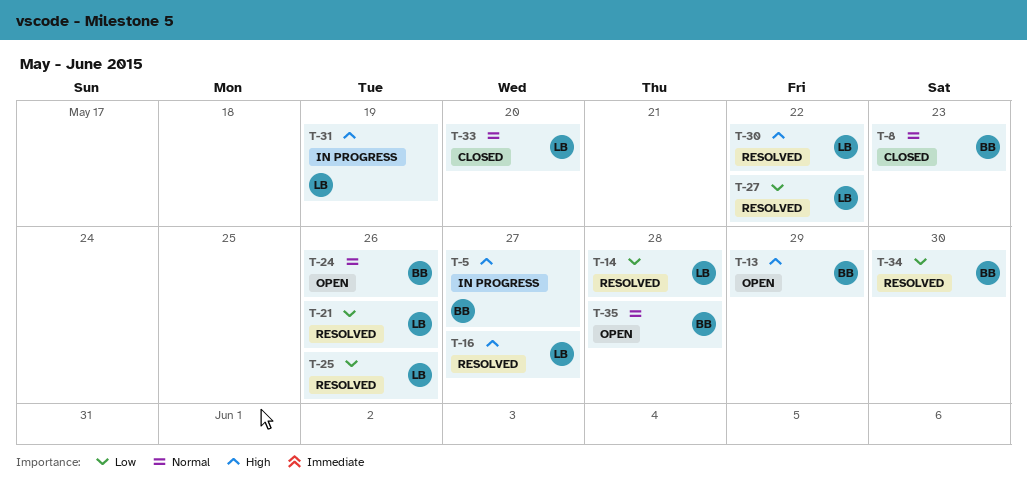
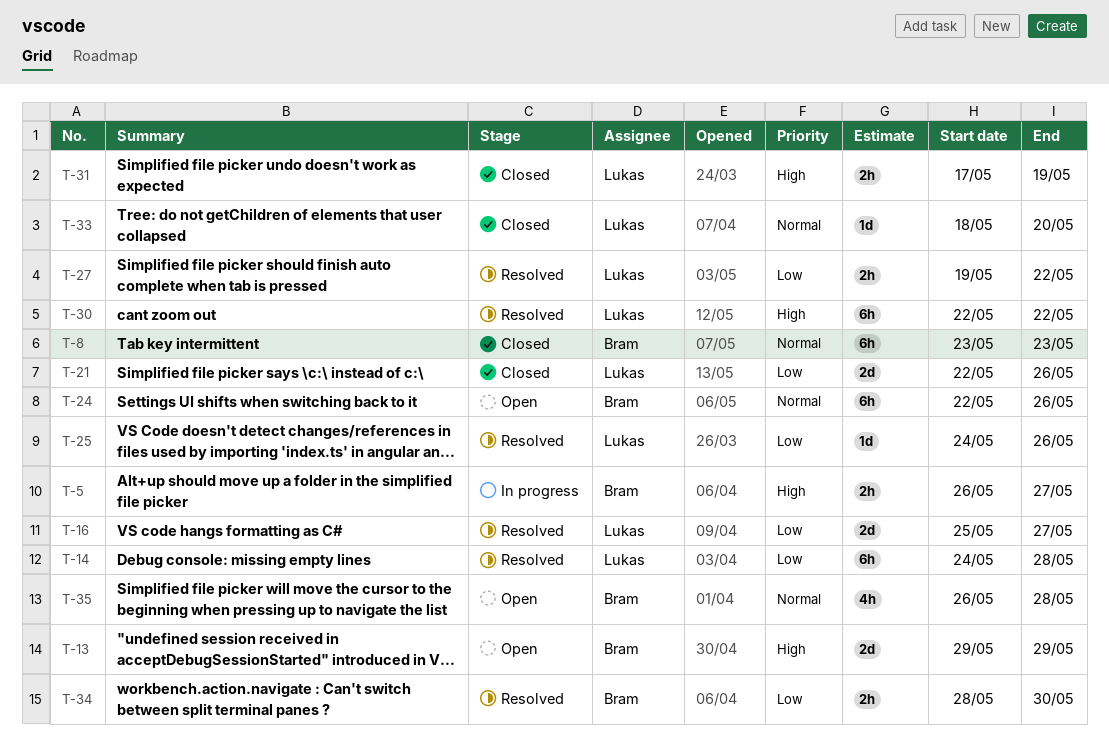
T-16, priority: High -> Low
T-21, status: Resolved -> Closed
T-31, status: In progress -> Closed

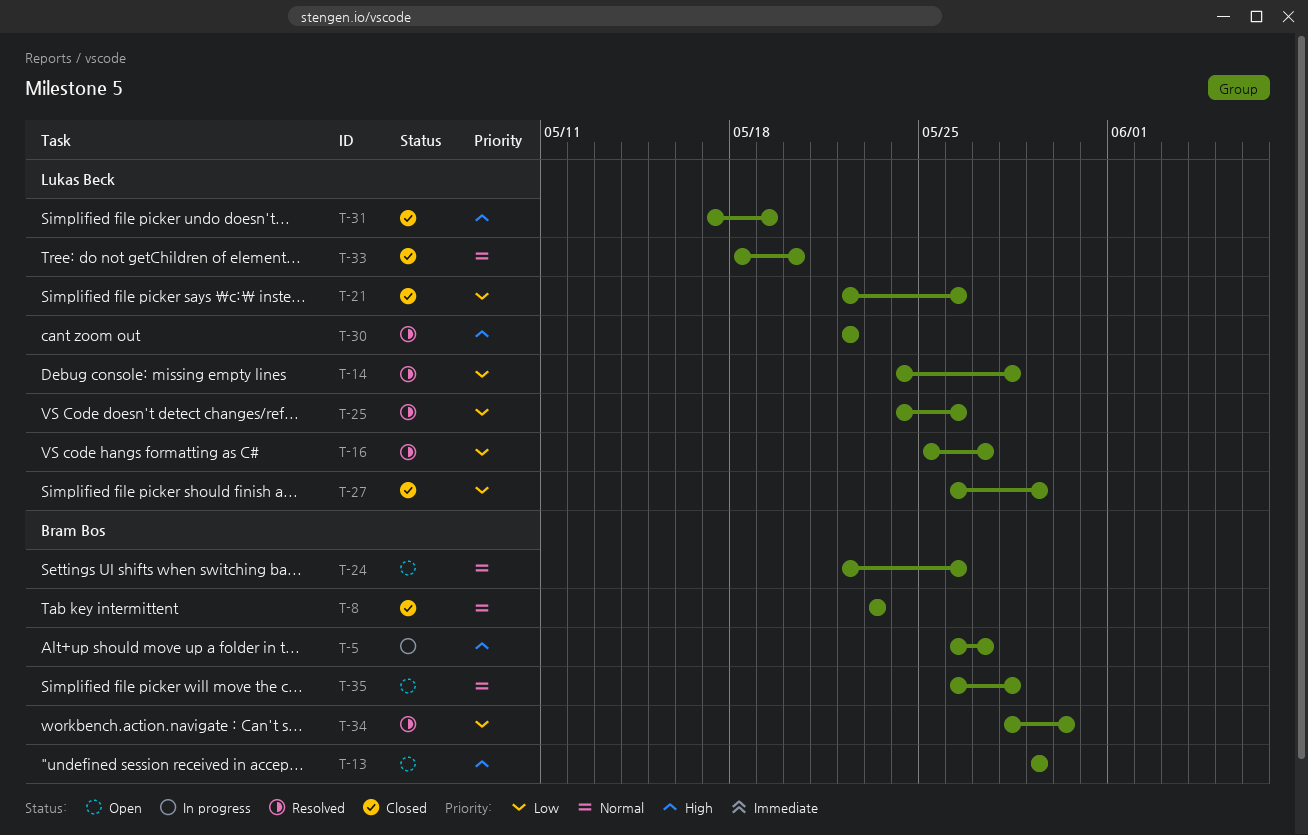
T-27, status: Resolved -> Closed
T-27, start: May 19 -> May 26
T-27, due: May 22 -> May 29

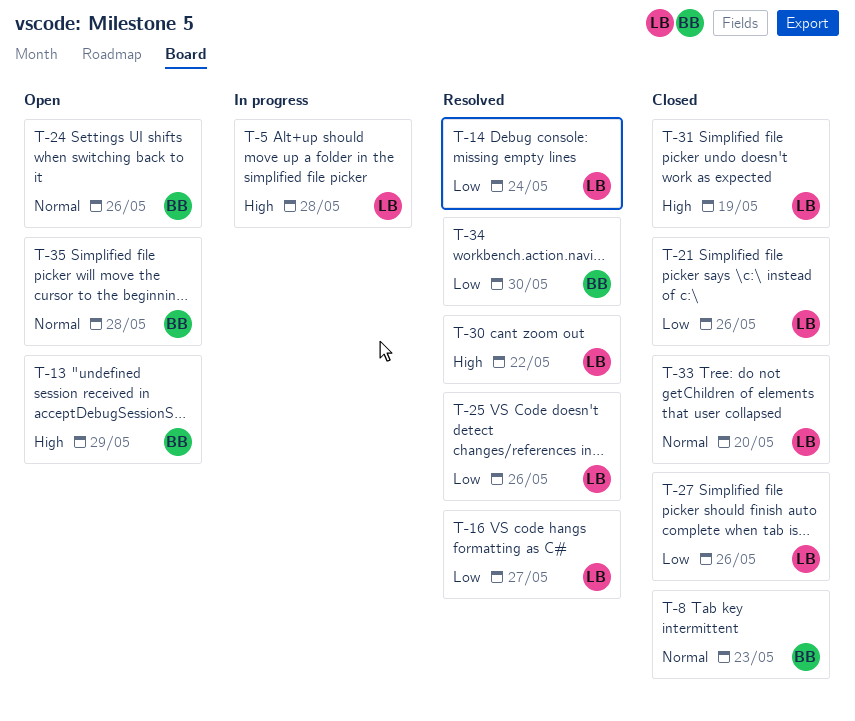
T-5, owner: Bram Bos -> Lukas Beck
T-5, due: May 27 -> May 28
T-14, due: May 28 -> May 24
T-27, due: May 29 -> May 26

